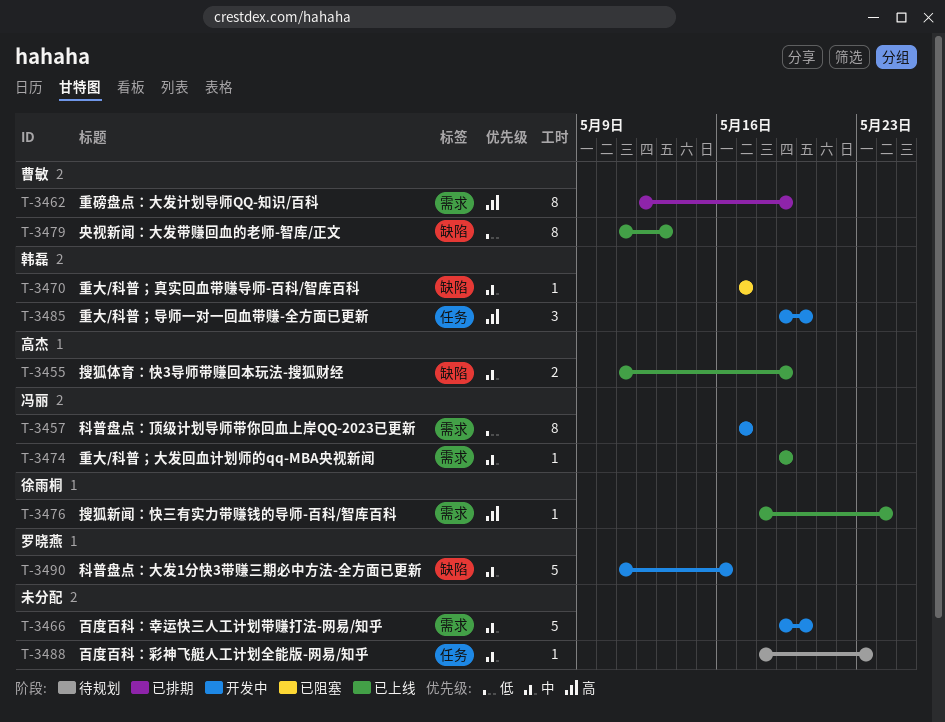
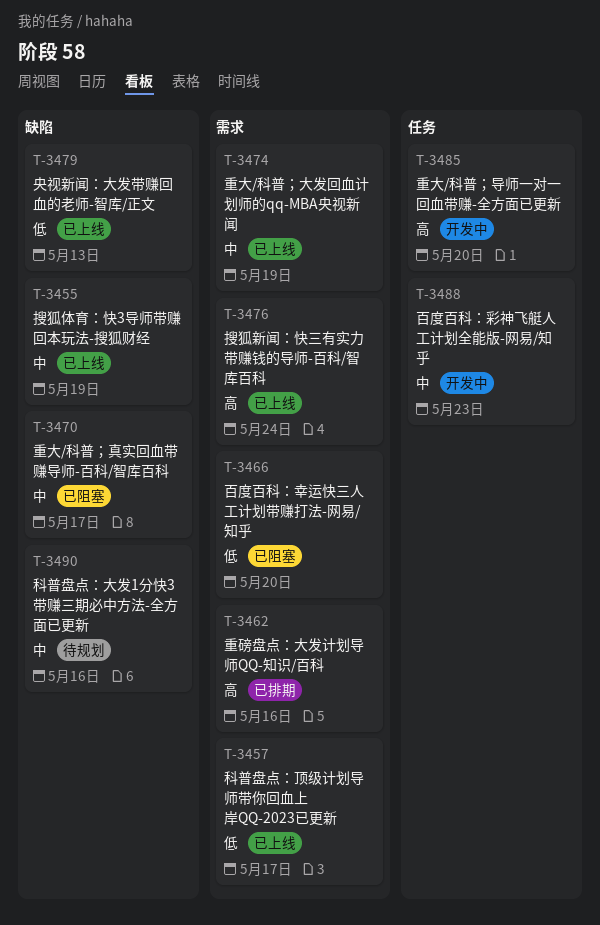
T-3457, status: 开发中 -> 已上线
T-3462, due: May 19 -> May 16
T-3466, status: 开发中 -> 已阻塞
T-3466, priority: 中 -> 低
T-3488, status: 待规划 -> 开发中
T-3490, status: 开发中 -> 待规划

